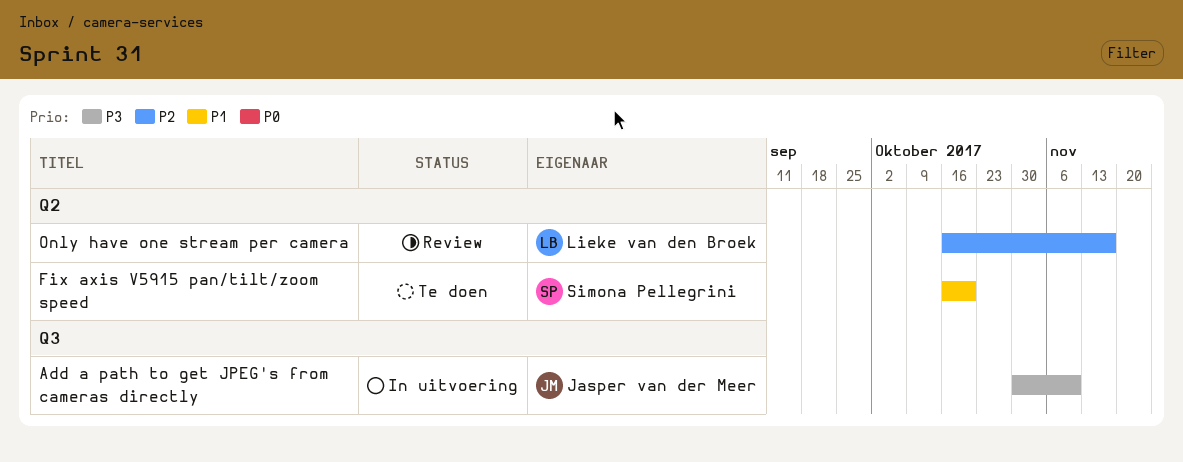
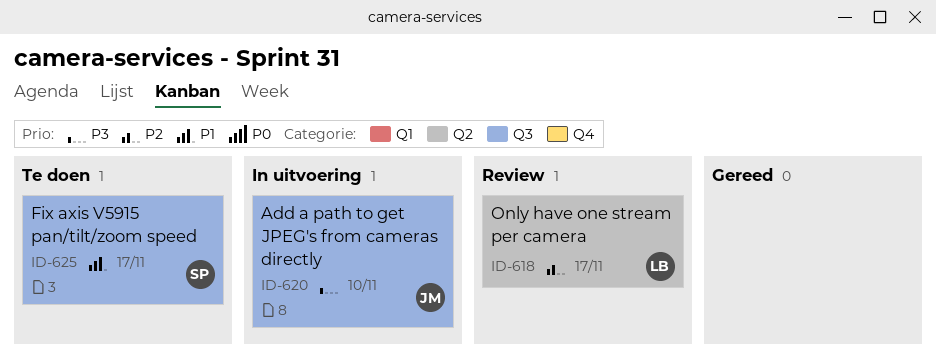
Fix axis V5915 pan/tilt/zoom speed, label: Q2 -> Q3
Fix axis V5915 pan/tilt/zoom speed, due: Oct 20 -> Nov 17

